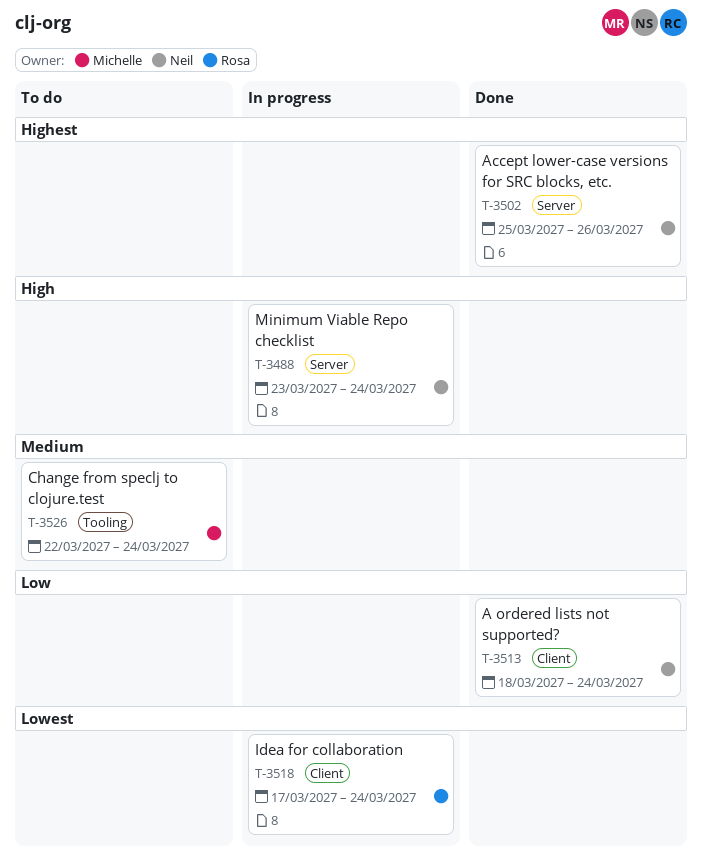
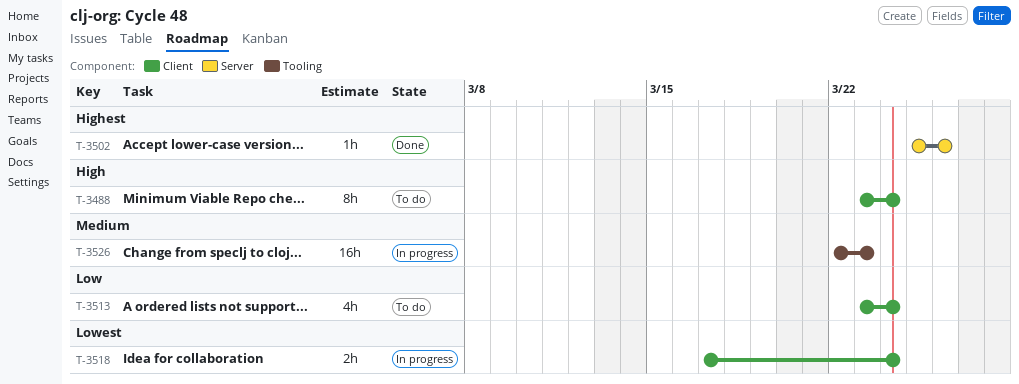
T-3488, status: In progress -> To do
T-3488, label: Server -> Client
T-3513, status: Done -> To do
T-3513, start: Mar 18 -> Mar 23
T-3526, status: To do -> In progress
T-3526, due: Mar 24 -> Mar 23

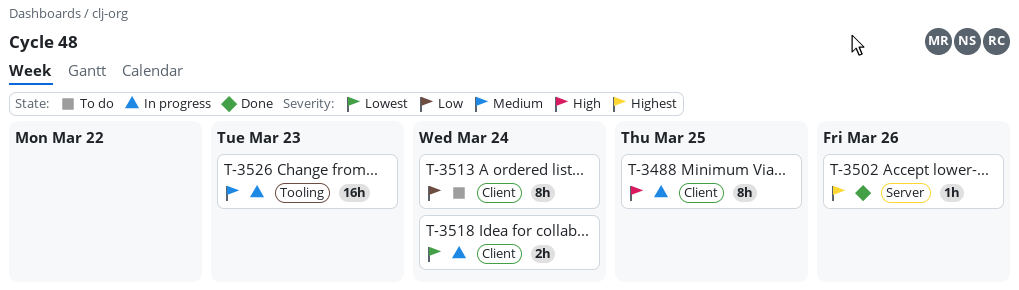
T-3488, status: To do -> In progress
T-3488, due: Mar 24 -> Mar 25
T-3513, estimate: 4h -> 8h

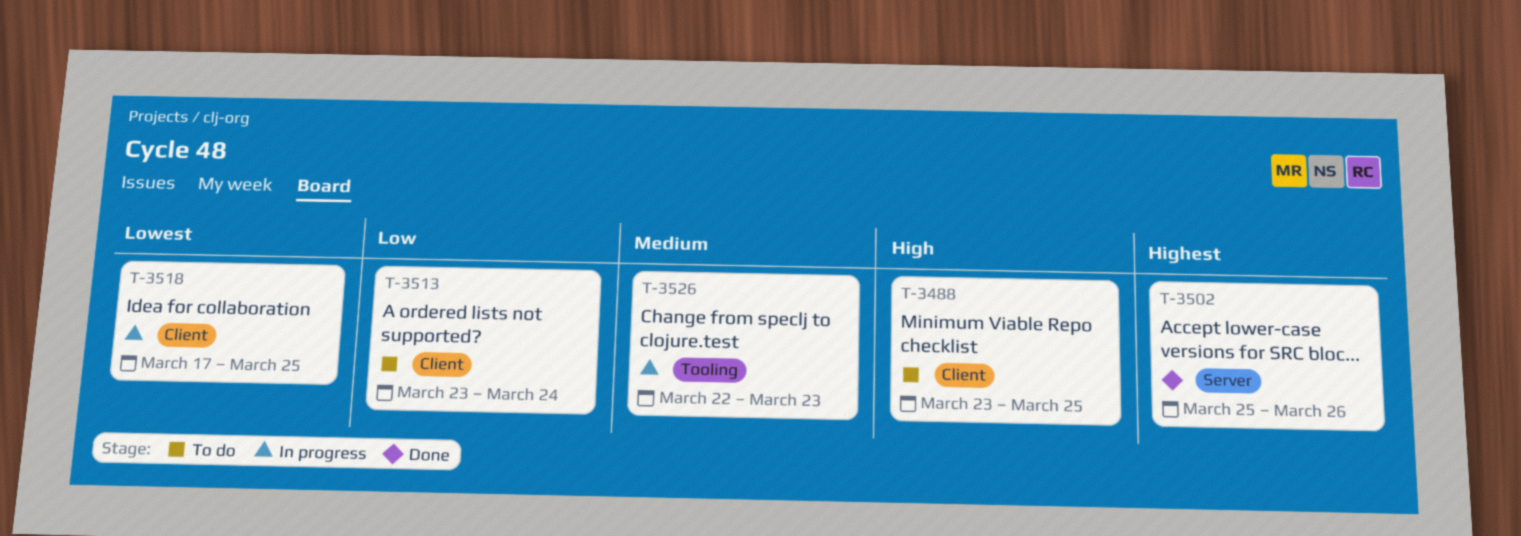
T-3488, status: In progress -> To do
T-3518, due: Mar 24 -> Mar 25

